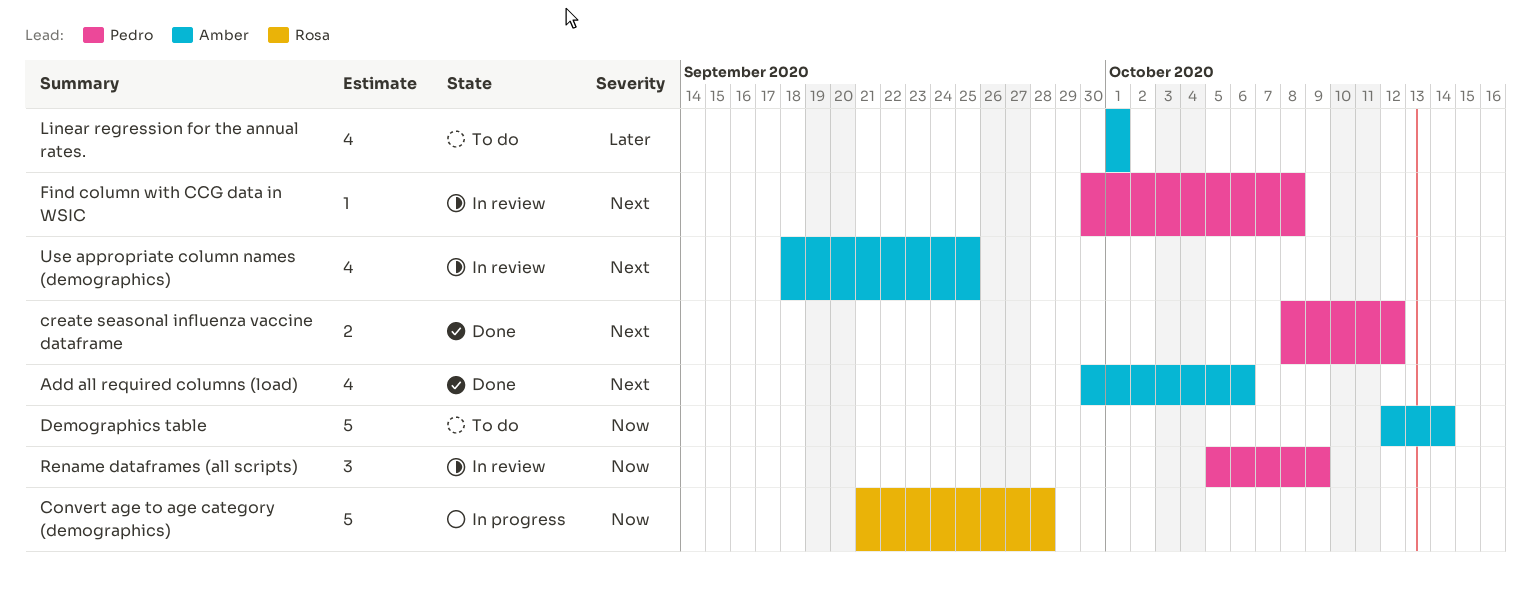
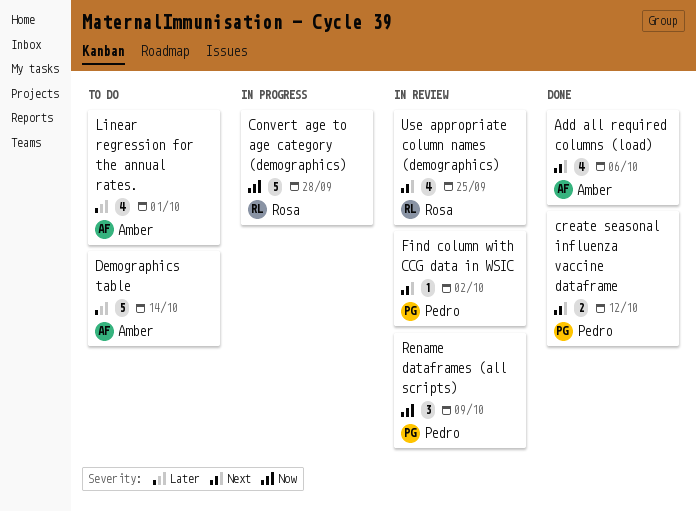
Demographics table, priority: Now -> Later
Find column with CCG data in WSIC, due: Oct 8 -> Oct 2
Use appropriate column names (demographics), owner: Amber -> Rosa

